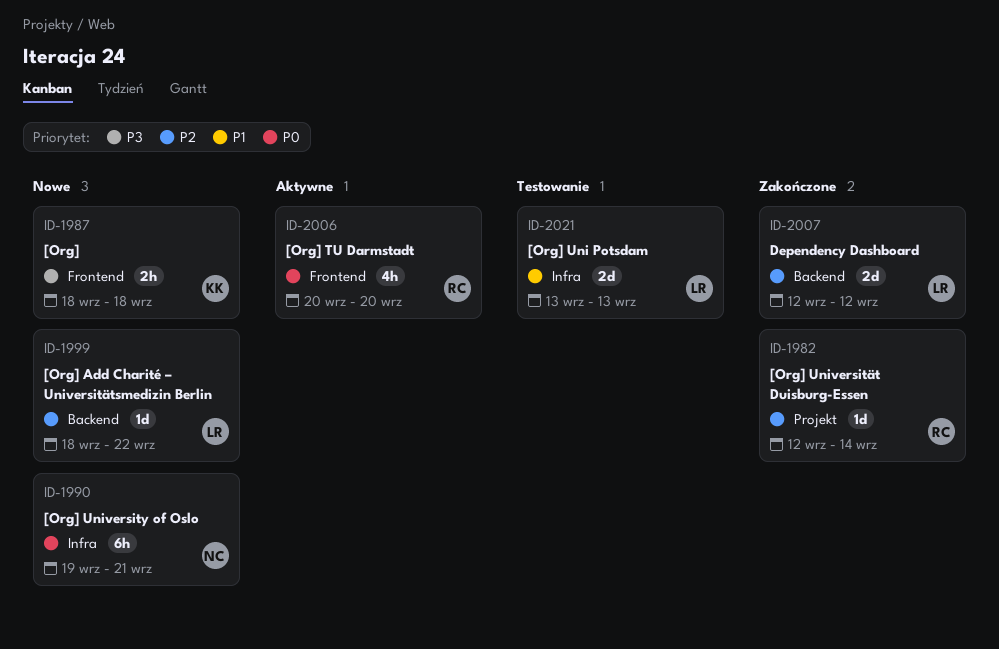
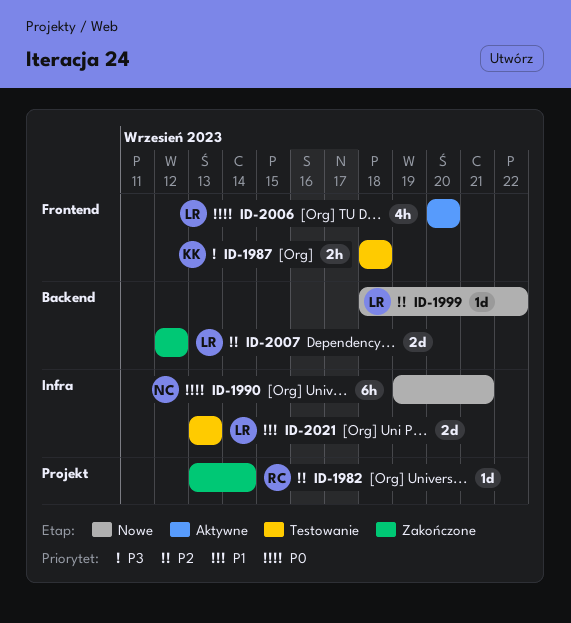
ID-1982, start: Sep 12 -> Sep 13
ID-1987, status: Nowe -> Testowanie
ID-2006, owner: RC -> LR

